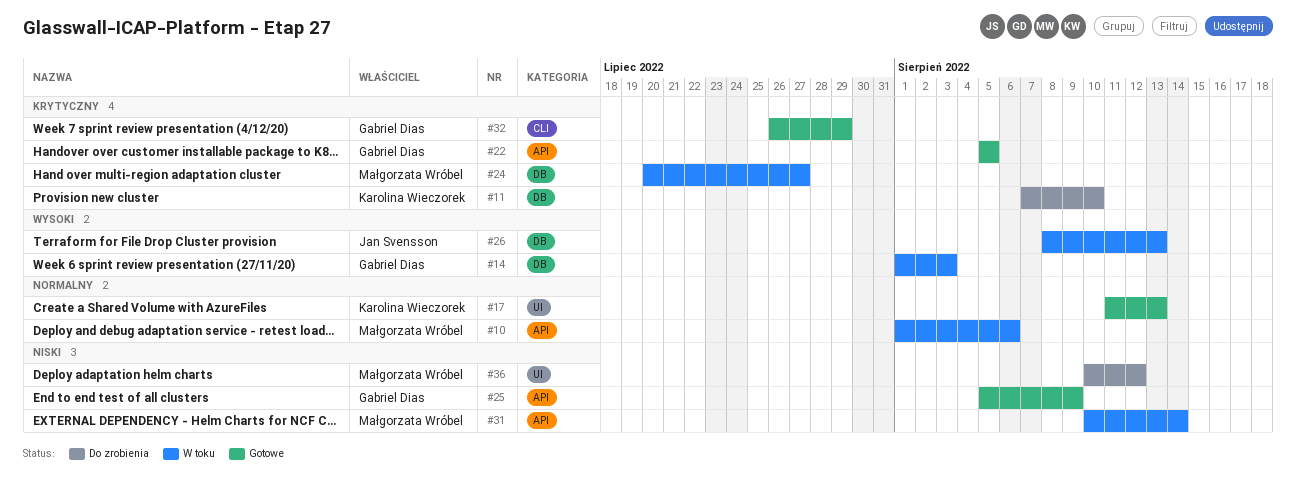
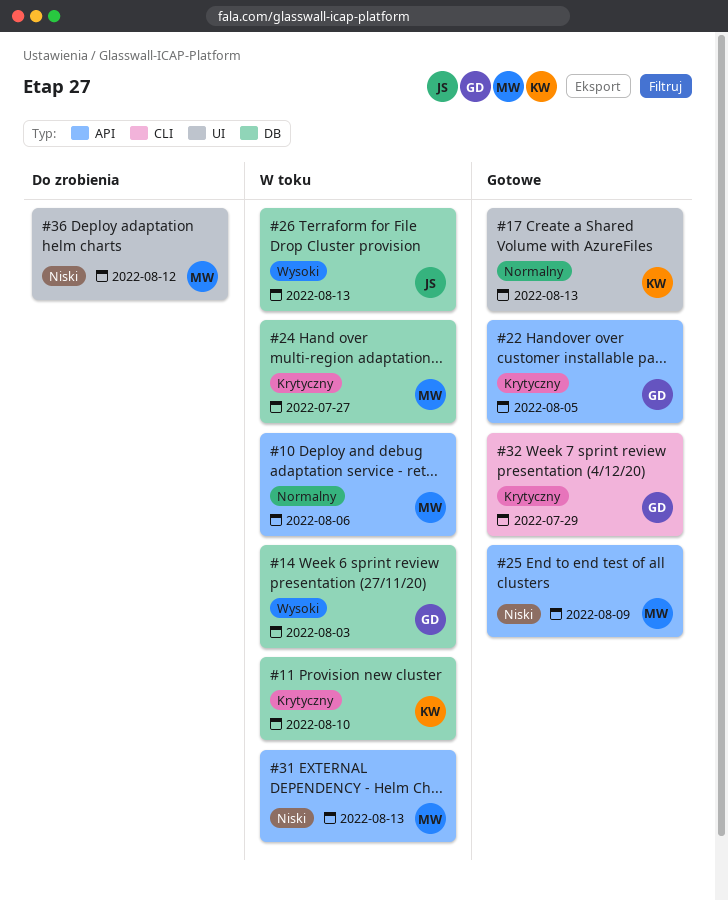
#11, status: Do zrobienia -> W toku
#25, owner: Gabriel Dias -> Małgorzata Wróbel
#31, due: Aug 14 -> Aug 13

